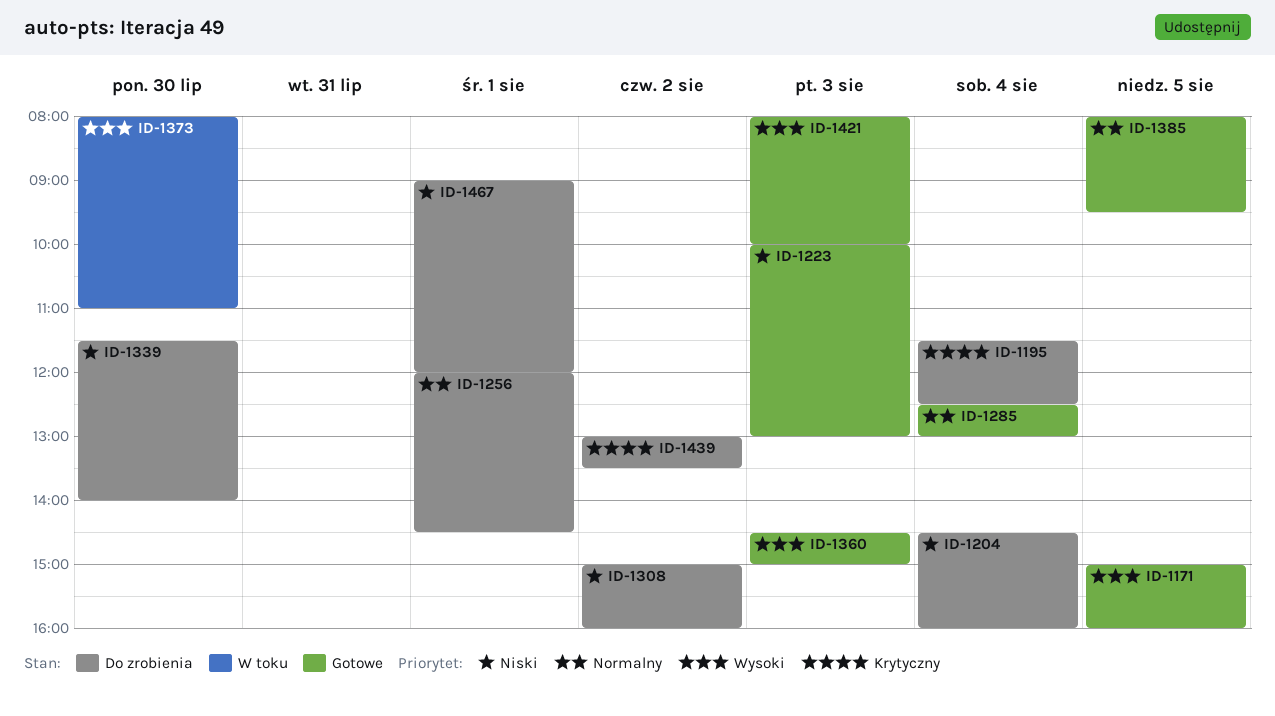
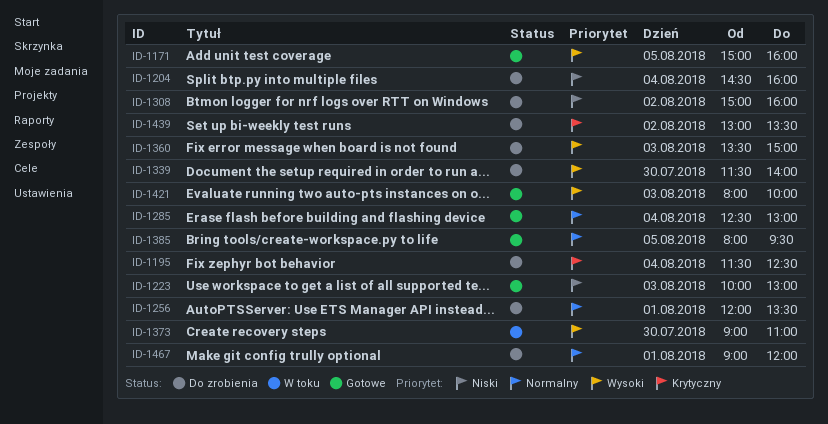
ID-1256, ends: 14:30 -> 13:30
ID-1339, priority: Niski -> Wysoki
ID-1360, status: Gotowe -> Do zrobienia
ID-1360, begins: 14:30 -> 13:30
ID-1373, begins: 08:00 -> 09:00
ID-1467, priority: Niski -> Normalny

